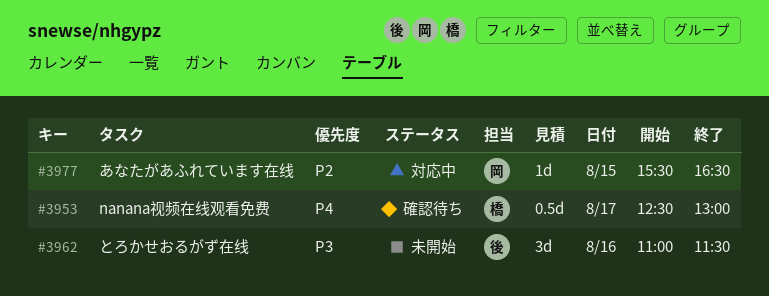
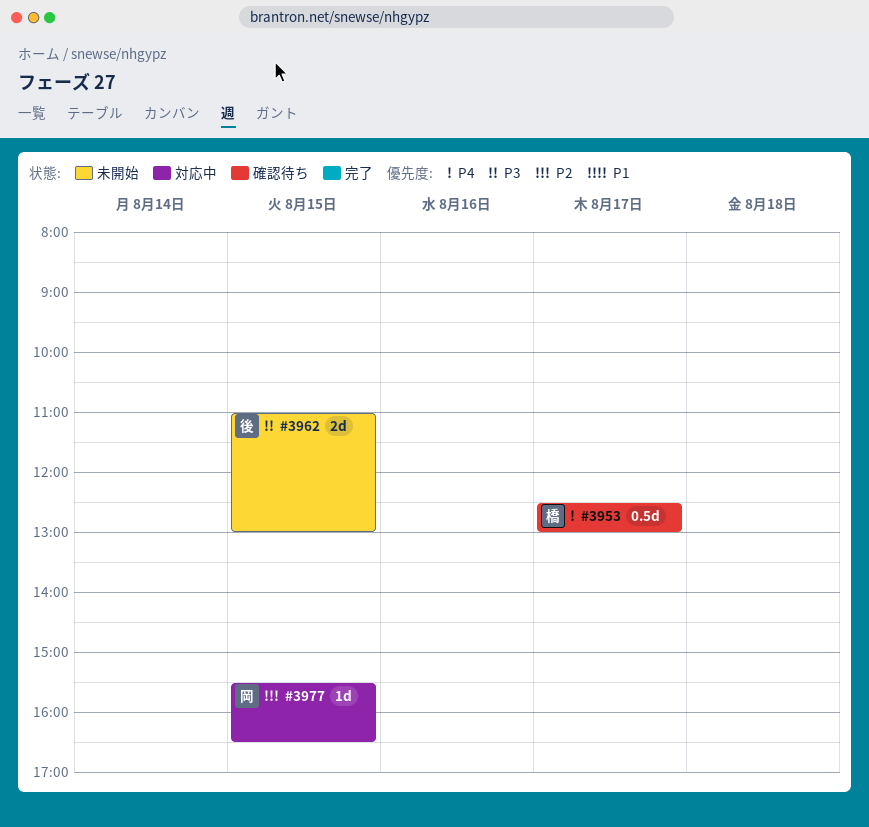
#3962, estimate: 3d -> 2d
#3962, day: Aug 16 -> Aug 15
#3962, ends: 11:30 -> 13:00

